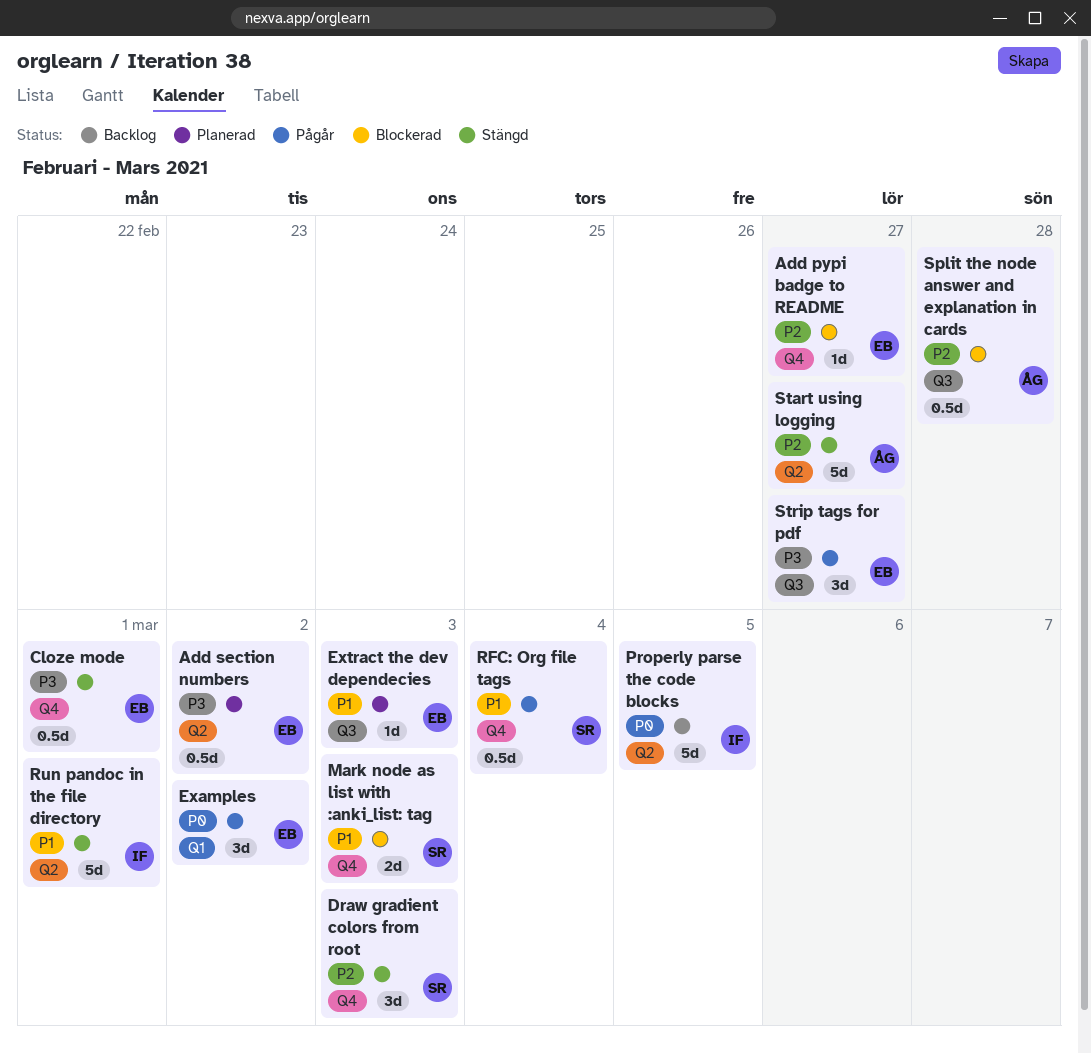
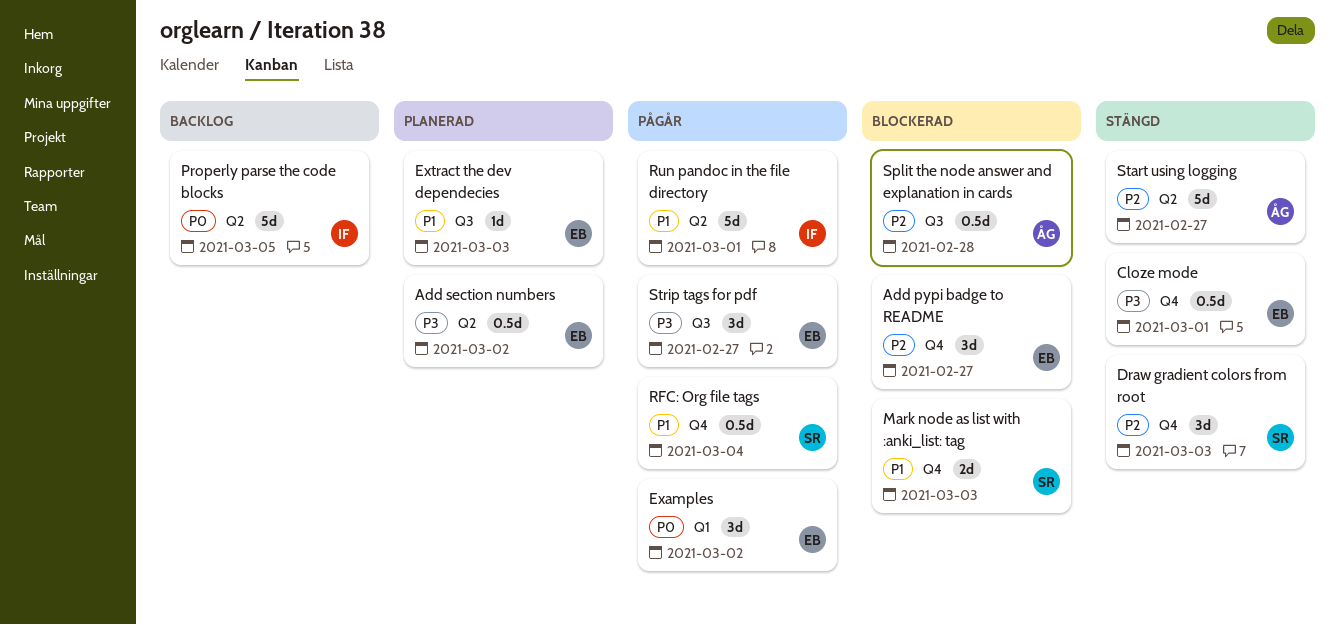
Add pypi badge to README, estimate: 1d -> 3d
Run pandoc in the file directory, status: Stängd -> Pågår

